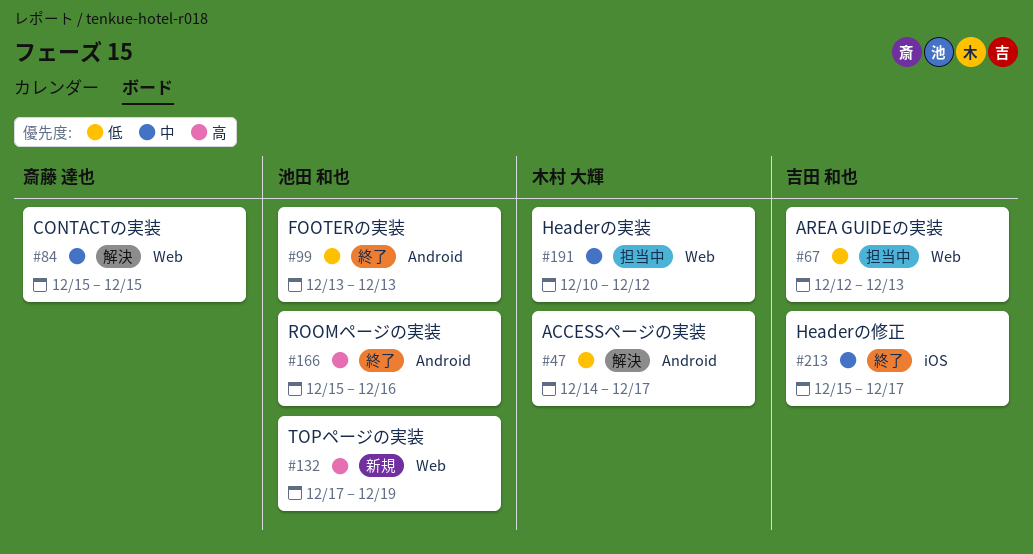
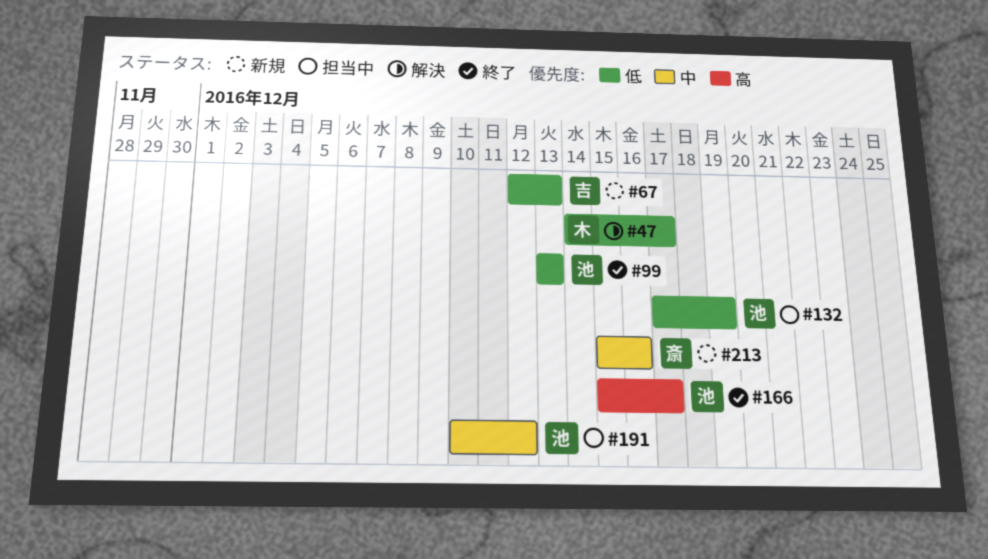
#67, status: 担当中 -> 新規
#84: present -> none
#132, status: 新規 -> 担当中
#132, priority: 高 -> 低
#166, due: Dec 16 -> Dec 17
#191, owner: 木村 大輝 -> 池田 和也
#213, status: 終了 -> 新規
#213, owner: 吉田 和也 -> 斎藤 達也
#213, due: Dec 17 -> Dec 16

